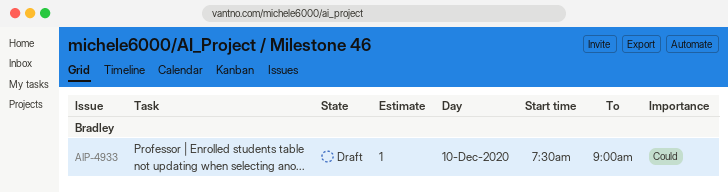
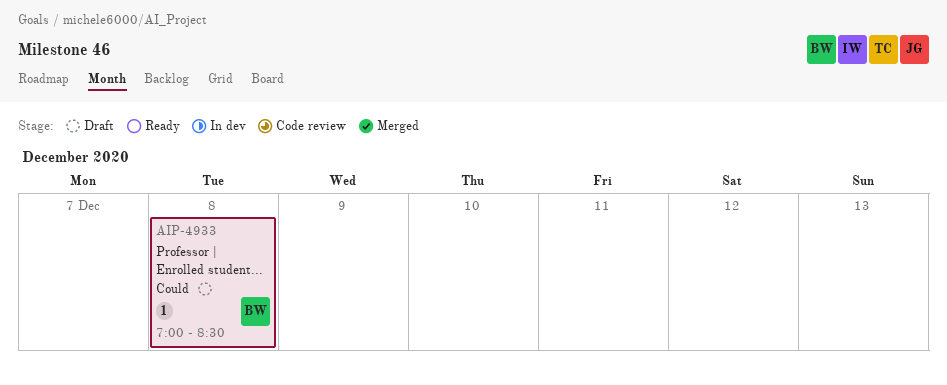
AIP-4933, day: Dec 10 -> Dec 8
AIP-4933, begins: 07:30 -> 07:00
AIP-4933, ends: 09:00 -> 08:30

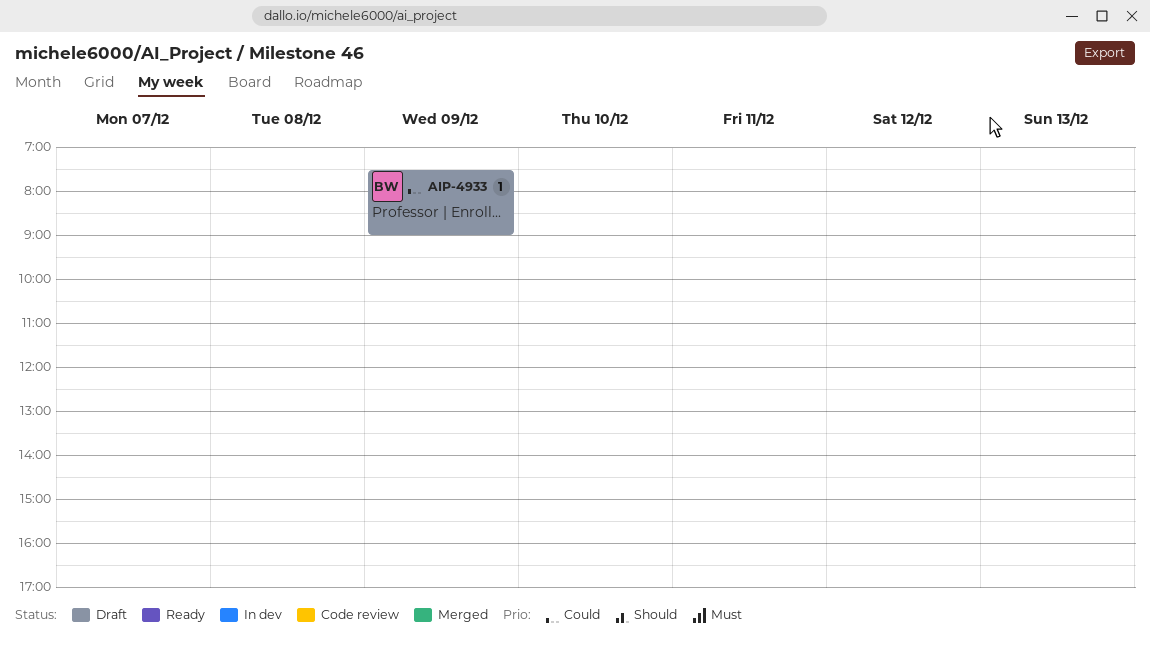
AIP-4933, day: Dec 8 -> Dec 9
AIP-4933, begins: 07:00 -> 07:30
AIP-4933, ends: 08:30 -> 09:00

